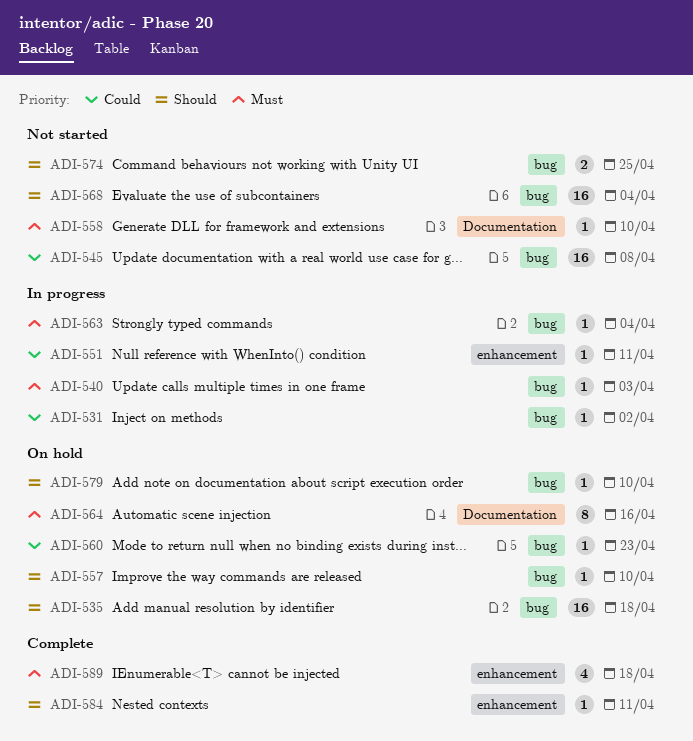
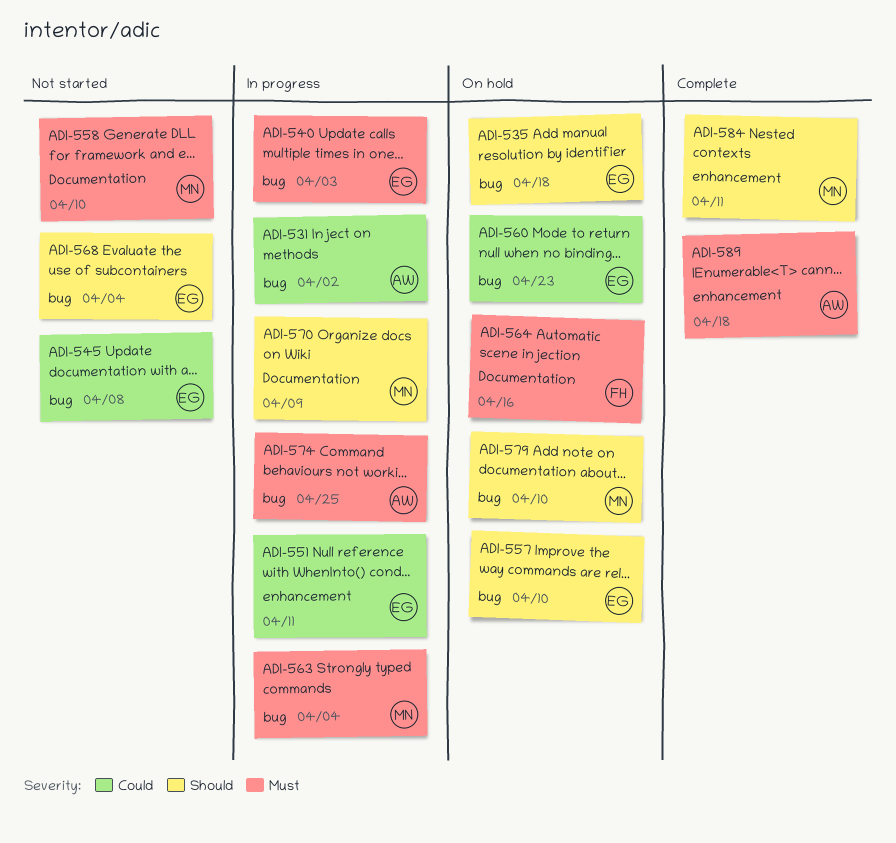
ADI-570: none -> present
ADI-574, status: Not started -> In progress
ADI-574, priority: Should -> Must

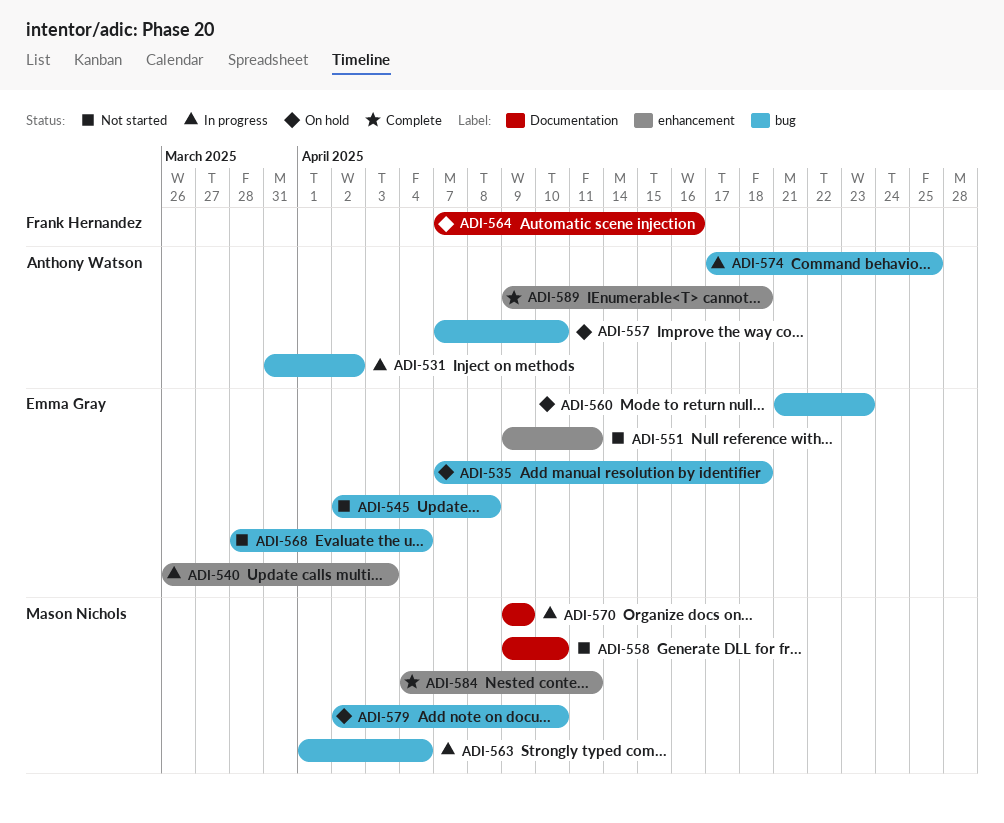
ADI-540, label: bug -> enhancement
ADI-551, status: In progress -> Not started
ADI-557, owner: Emma Gray -> Anthony Watson

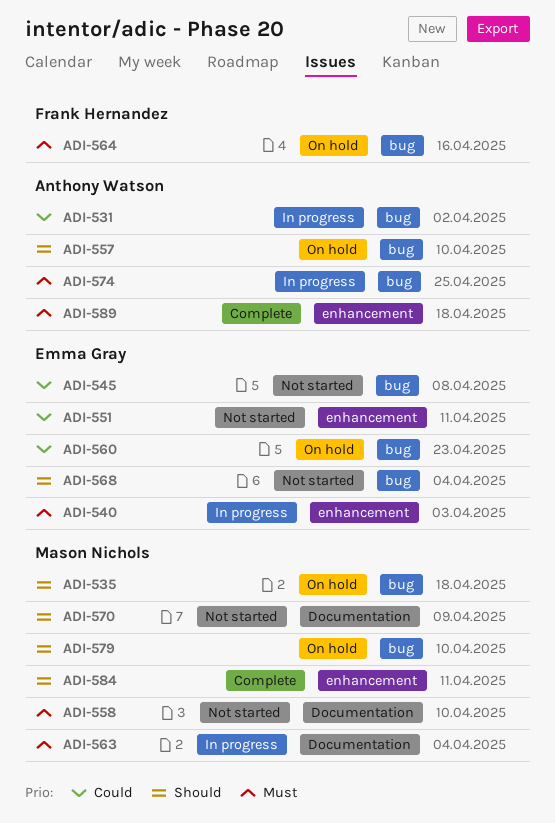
ADI-535, owner: Emma Gray -> Mason Nichols
ADI-563, label: bug -> Documentation
ADI-564, label: Documentation -> bug
ADI-570, status: In progress -> Not started

